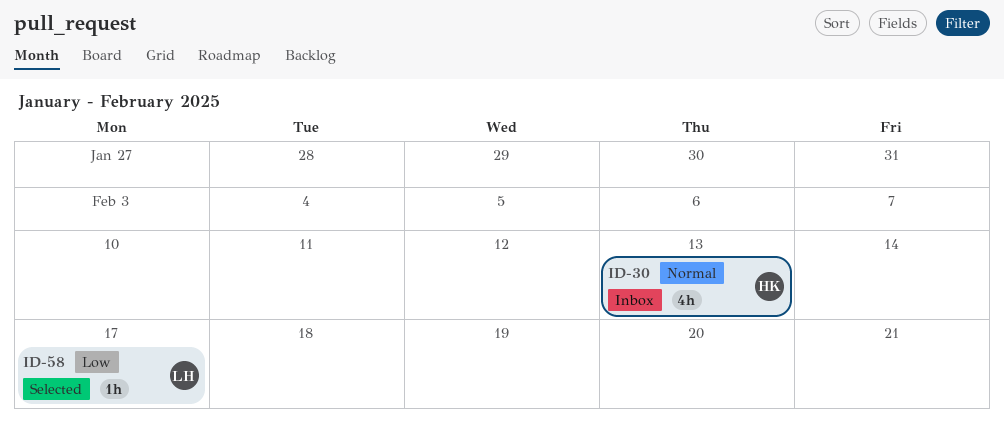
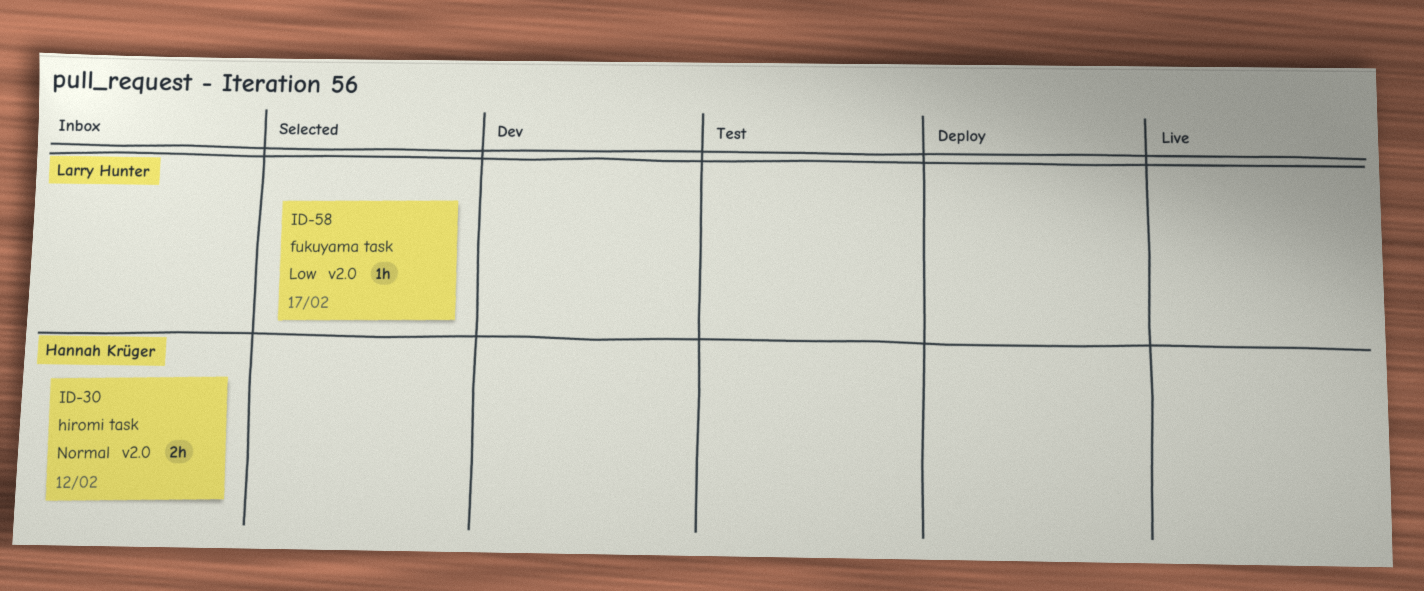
ID-30, estimate: 4h -> 2h
ID-30, due: Feb 13 -> Feb 12

